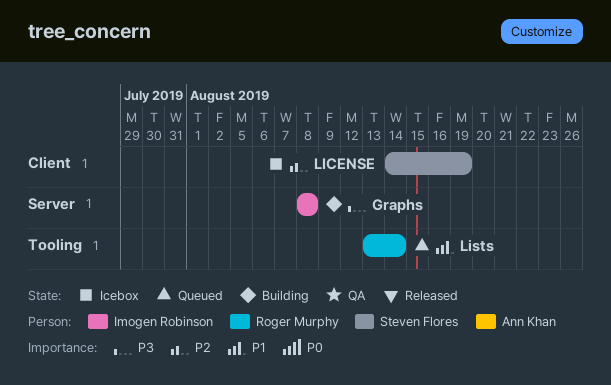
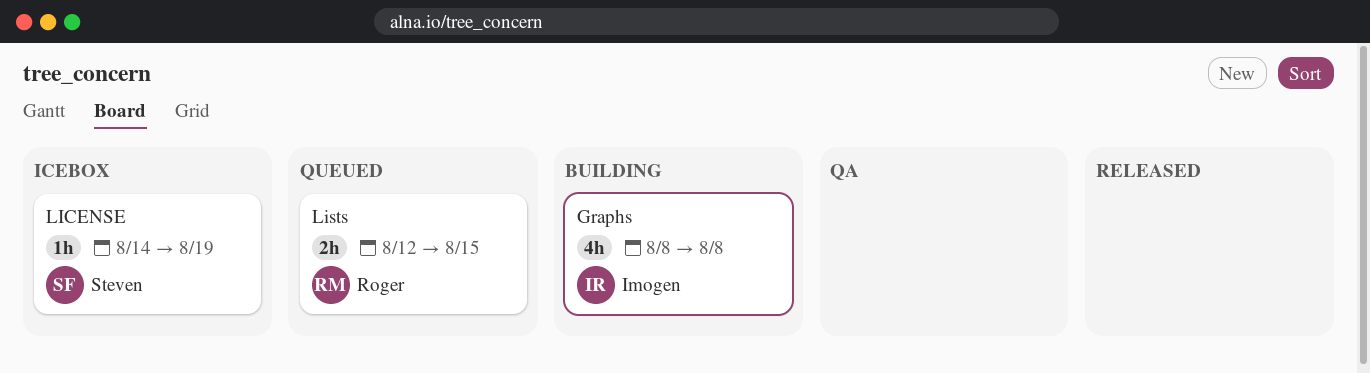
Lists, start: Aug 13 -> Aug 12
Lists, due: Aug 14 -> Aug 15

